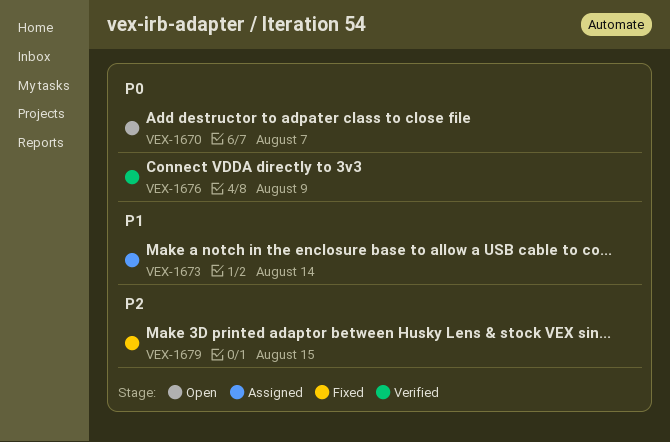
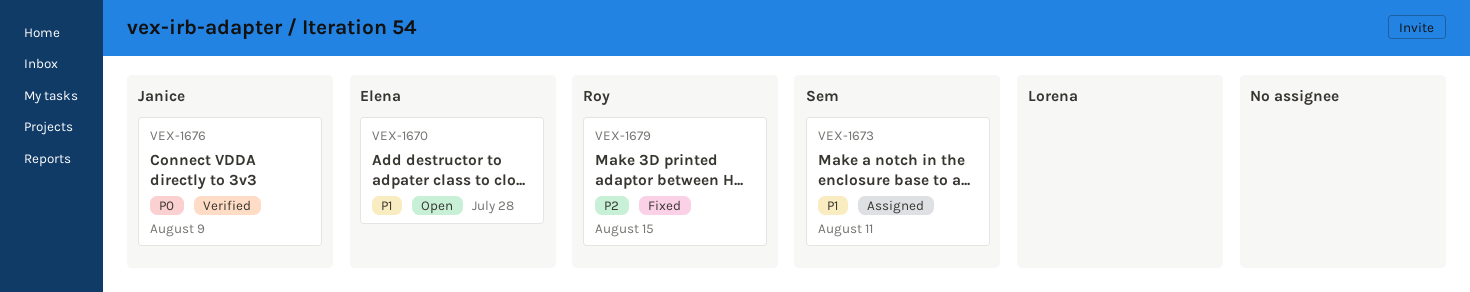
VEX-1670, priority: P0 -> P1
VEX-1670, due: Aug 7 -> Jul 28
VEX-1673, due: Aug 14 -> Aug 11

